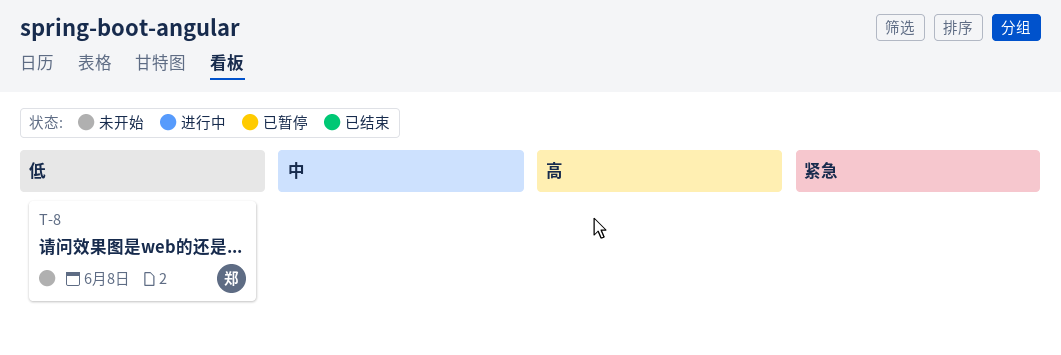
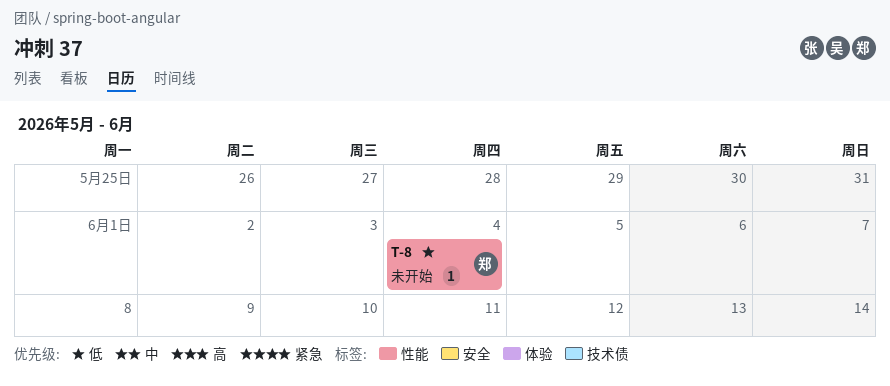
T-8, due: Jun 8 -> Jun 4

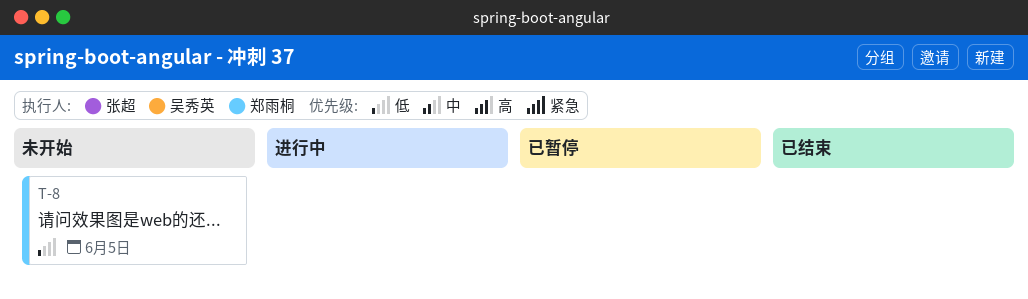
T-8, due: Jun 4 -> Jun 5

